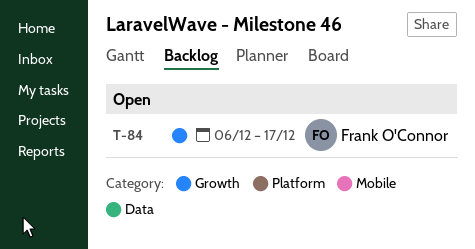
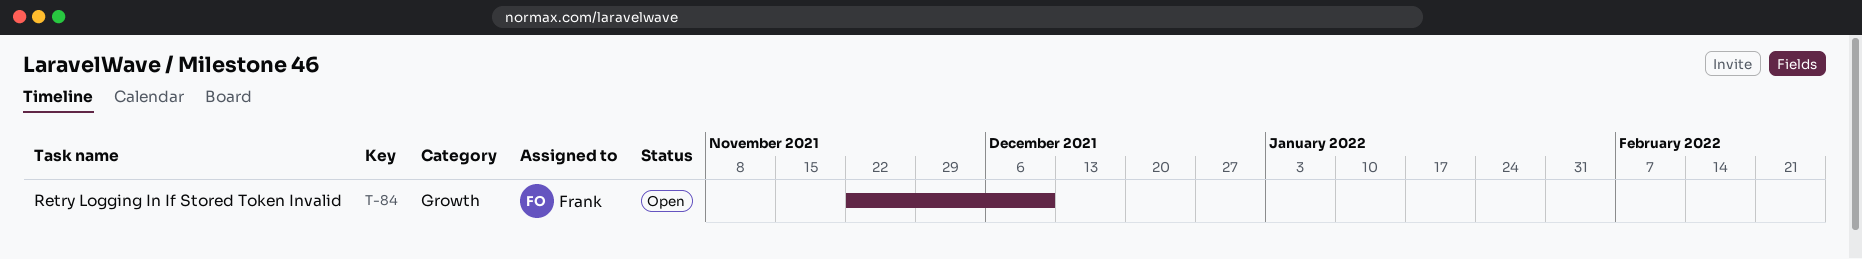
T-84, start: Dec 6 -> Nov 22
T-84, due: Dec 17 -> Dec 10

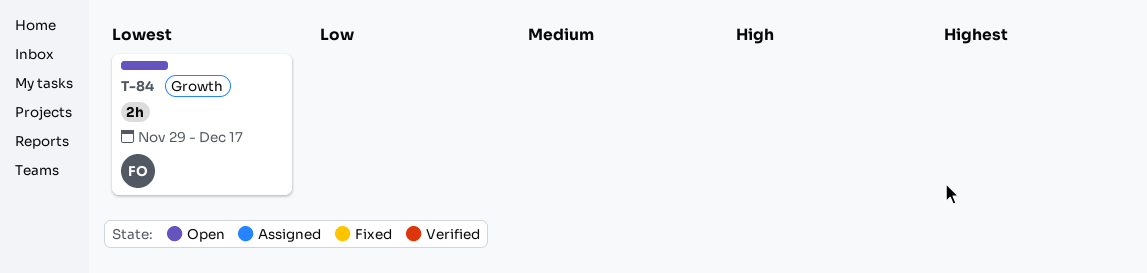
T-84, start: Nov 22 -> Nov 29
T-84, due: Dec 10 -> Dec 17

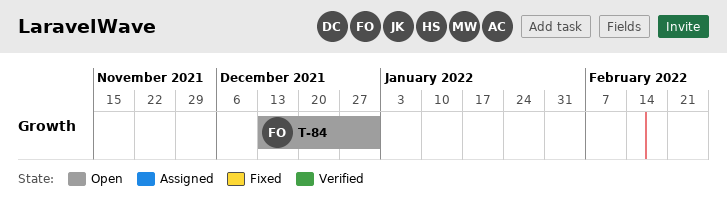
T-84, start: Nov 29 -> Dec 13
T-84, due: Dec 17 -> Dec 31

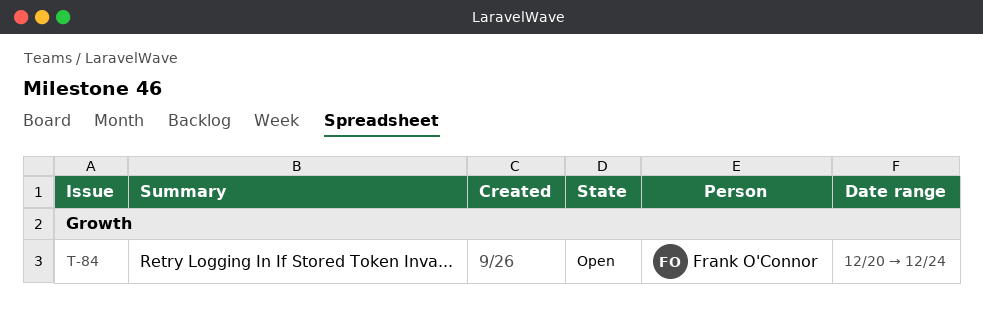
T-84, start: Dec 13 -> Dec 20
T-84, due: Dec 31 -> Dec 24

